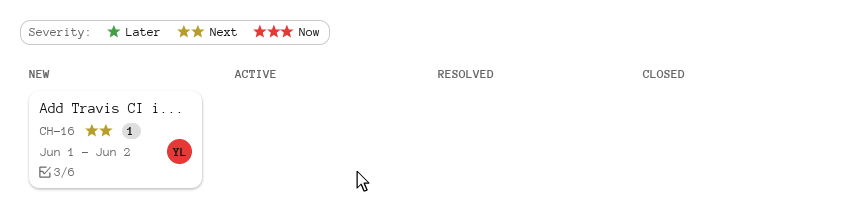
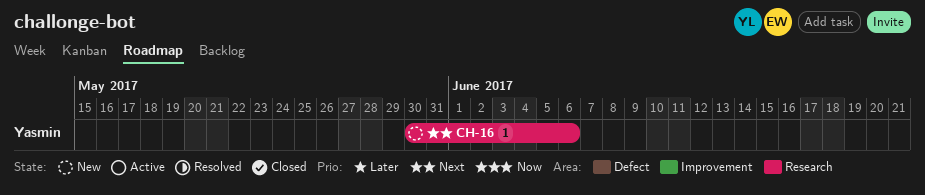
CH-16, start: Jun 1 -> May 30
CH-16, due: Jun 2 -> Jun 6

